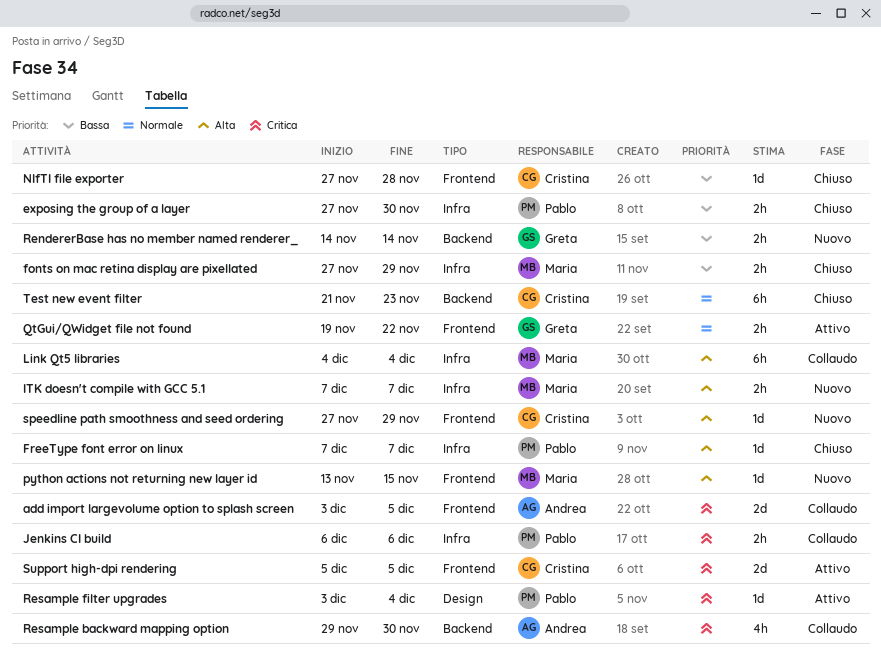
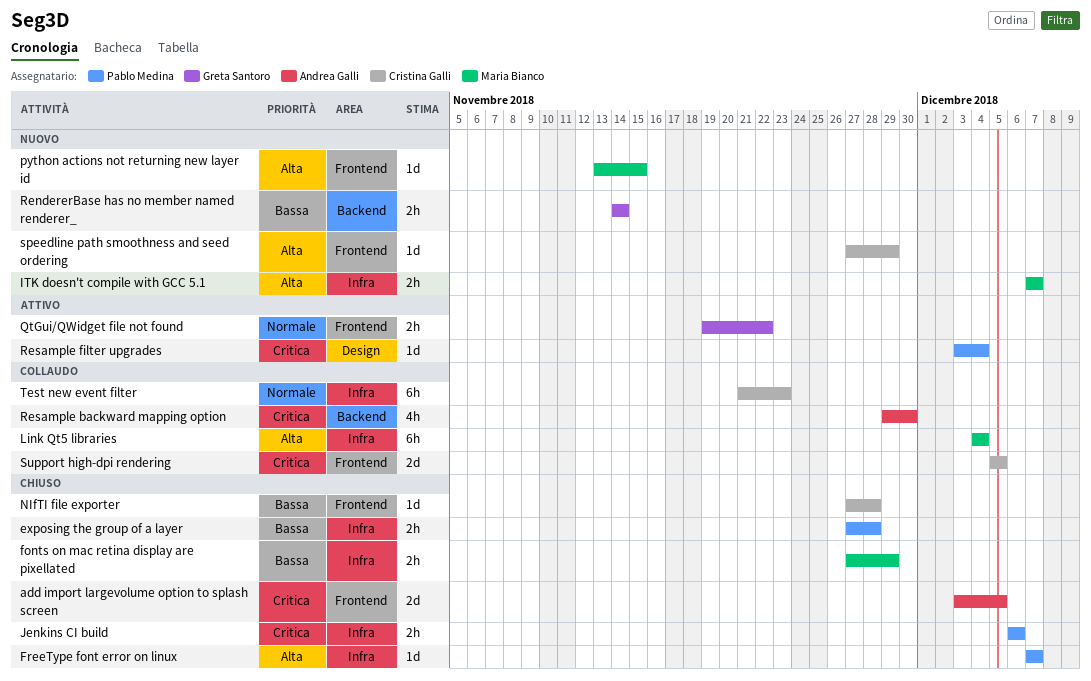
add import largevolume option to splash screen, status: Collaudo -> Chiuso
exposing the group of a layer, due: Nov 30 -> Nov 28
Jenkins CI build, status: Collaudo -> Chiuso
Support high-dpi rendering, status: Attivo -> Collaudo
Test new event filter, status: Chiuso -> Collaudo
Test new event filter, label: Backend -> Infra

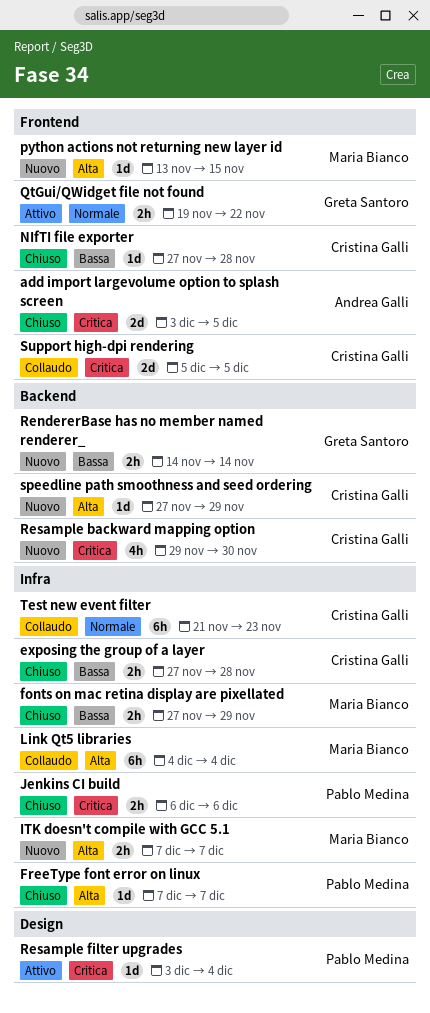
exposing the group of a layer, owner: Pablo Medina -> Cristina Galli
Resample backward mapping option, status: Collaudo -> Nuovo
Resample backward mapping option, owner: Andrea Galli -> Cristina Galli
speedline path smoothness and seed ordering, label: Frontend -> Backend

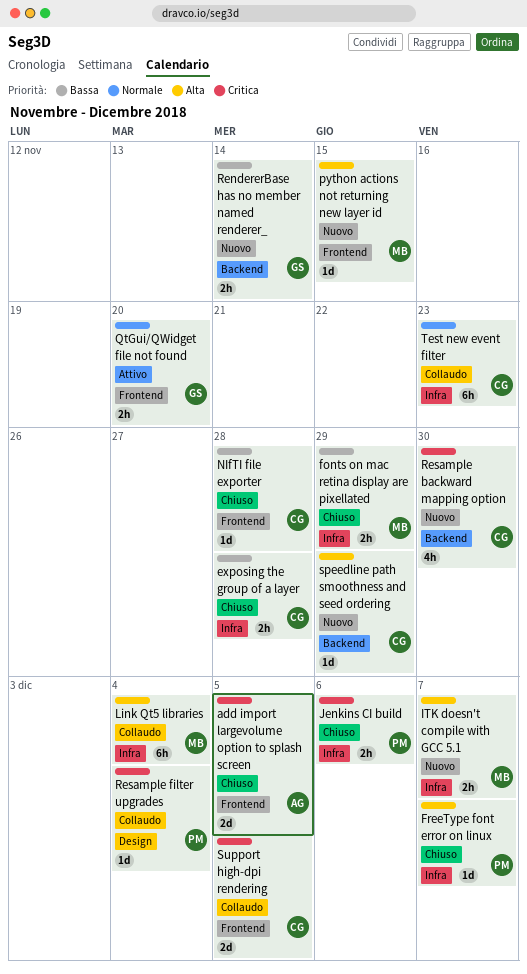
QtGui/QWidget file not found, due: Nov 22 -> Nov 20
Resample filter upgrades, status: Attivo -> Collaudo

